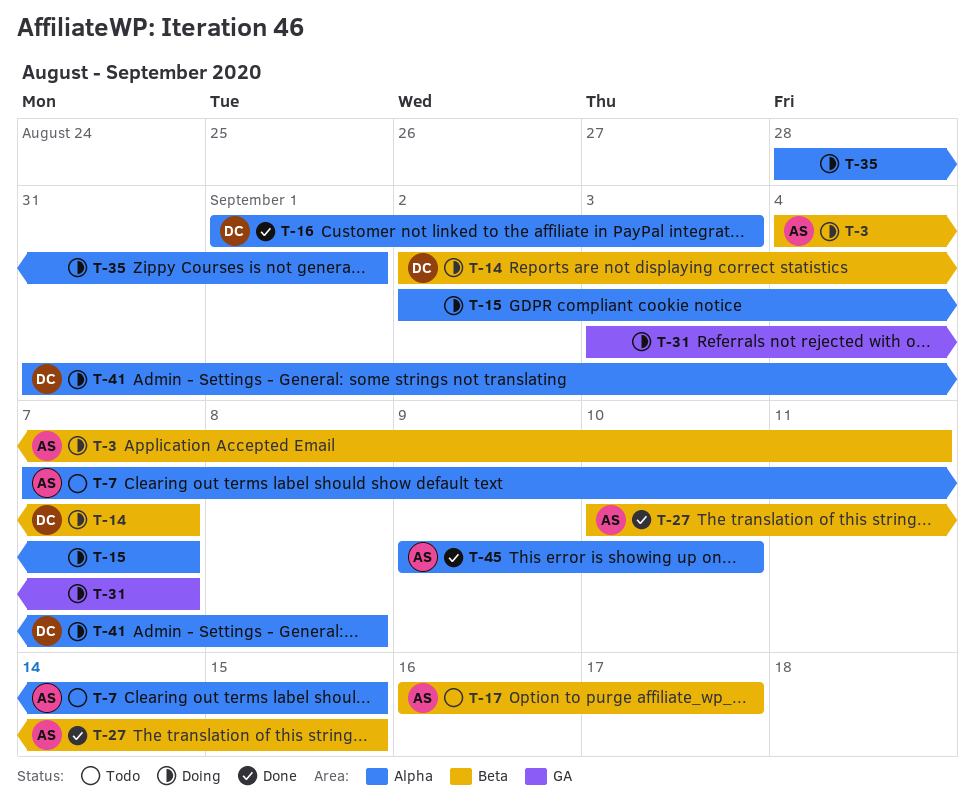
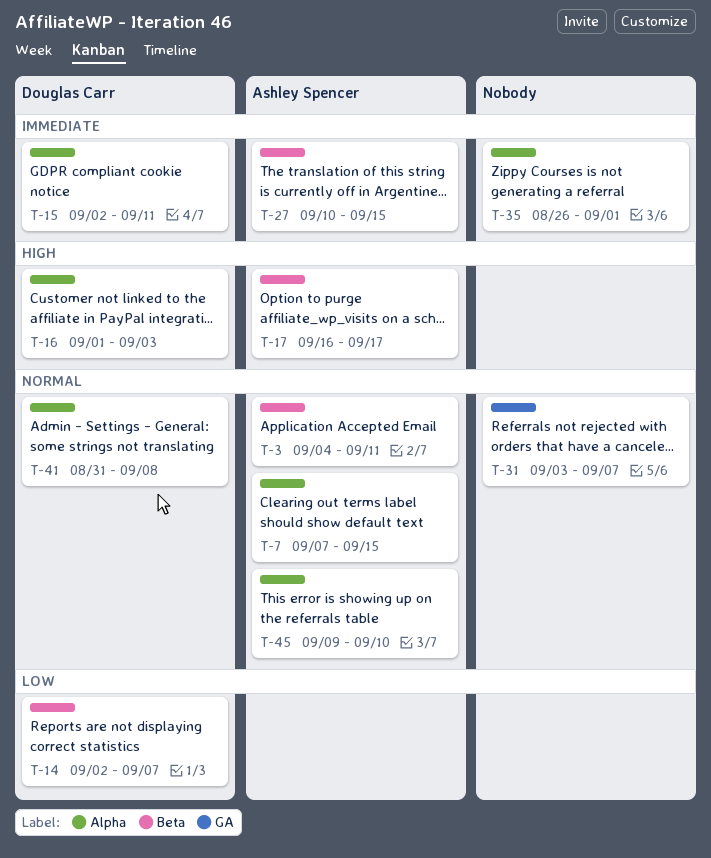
T-15, owner: none -> Douglas Carr
T-15, due: Sep 7 -> Sep 11
T-35, start: Aug 28 -> Aug 26

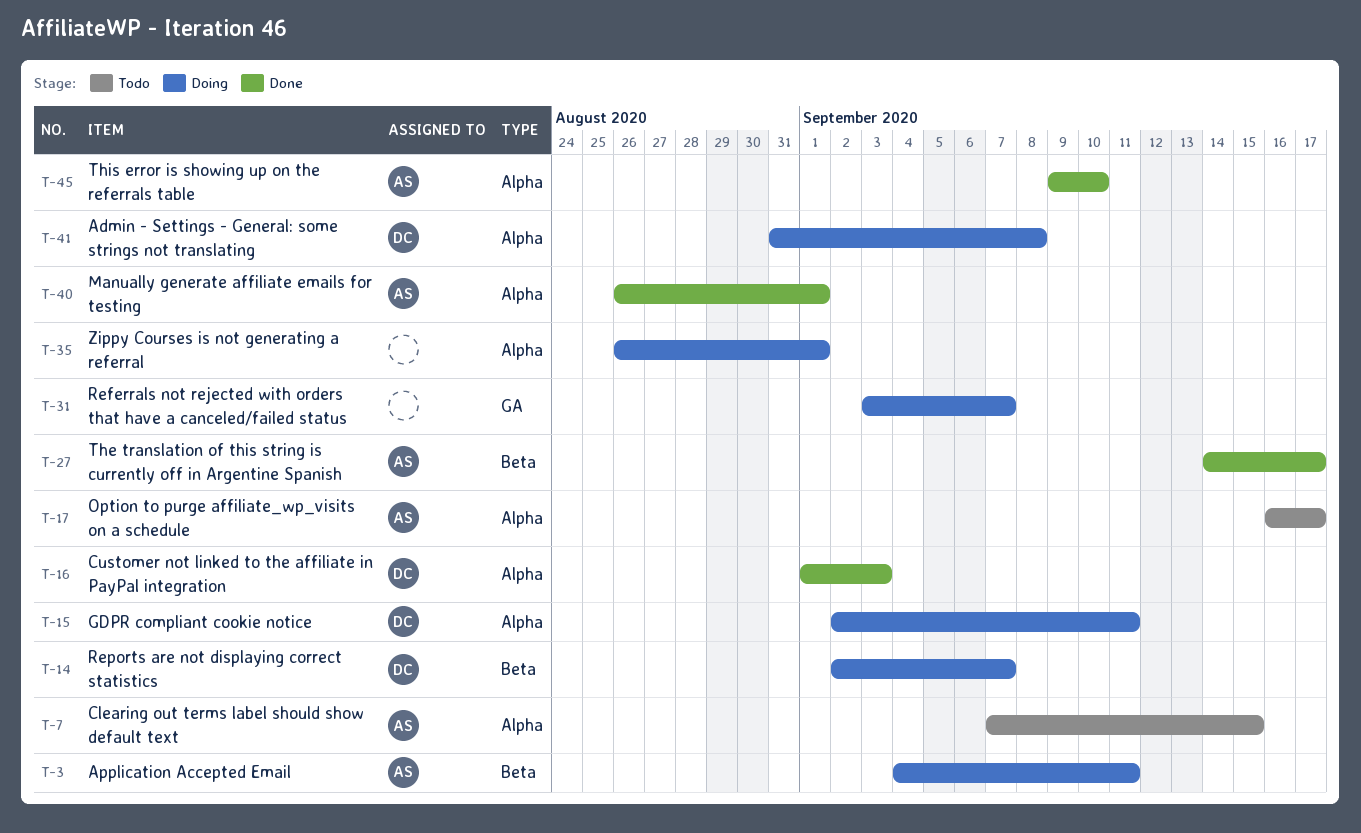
T-17, label: Beta -> Alpha
T-27, start: Sep 10 -> Sep 14
T-27, due: Sep 15 -> Sep 17
T-40: none -> present

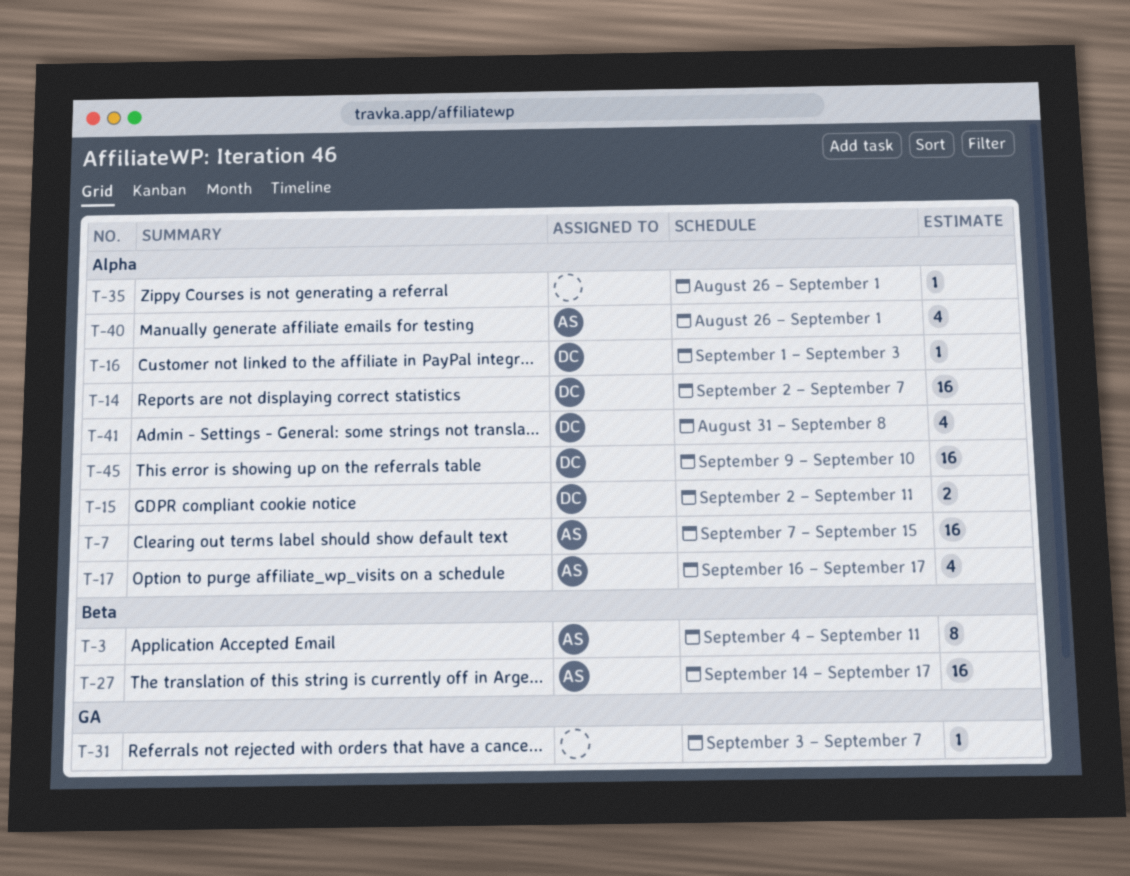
T-14, label: Beta -> Alpha
T-45, owner: AS -> DC

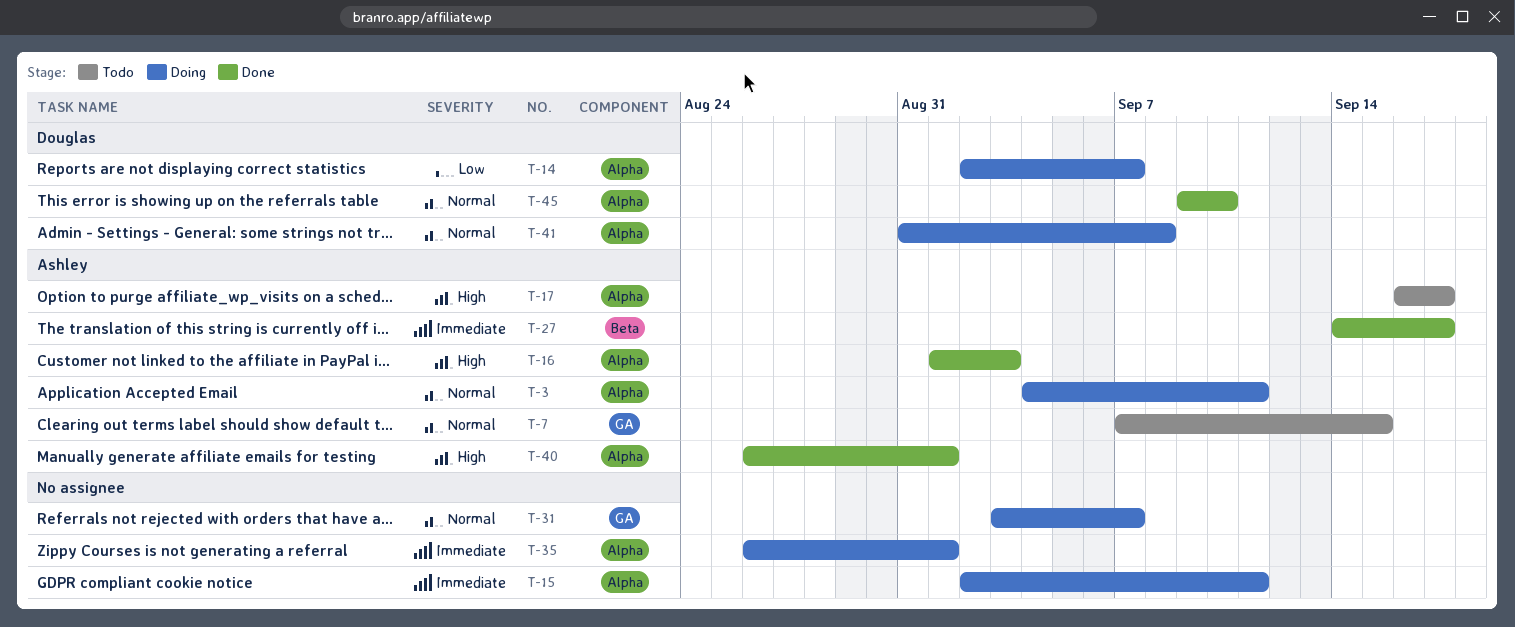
T-3, label: Beta -> Alpha
T-7, label: Alpha -> GA
T-15, owner: Douglas -> none
T-16, owner: Douglas -> Ashley

